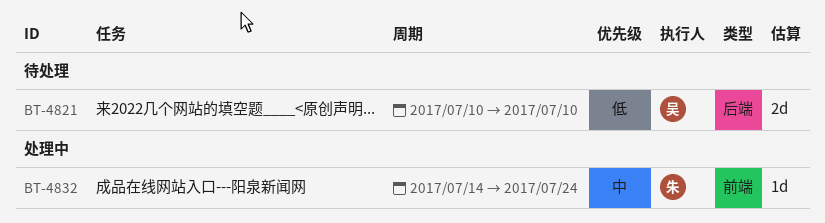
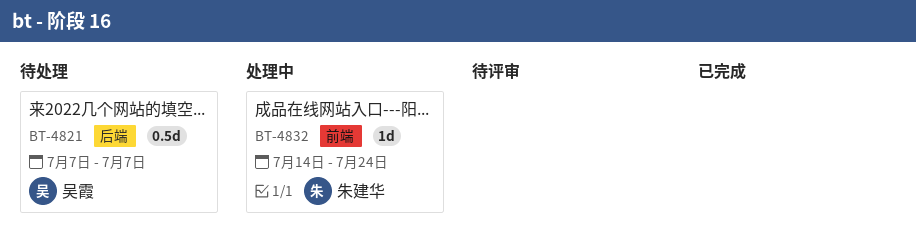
BT-4821, estimate: 2d -> 0.5d
BT-4821, start: Jul 10 -> Jul 7
BT-4821, due: Jul 10 -> Jul 7

